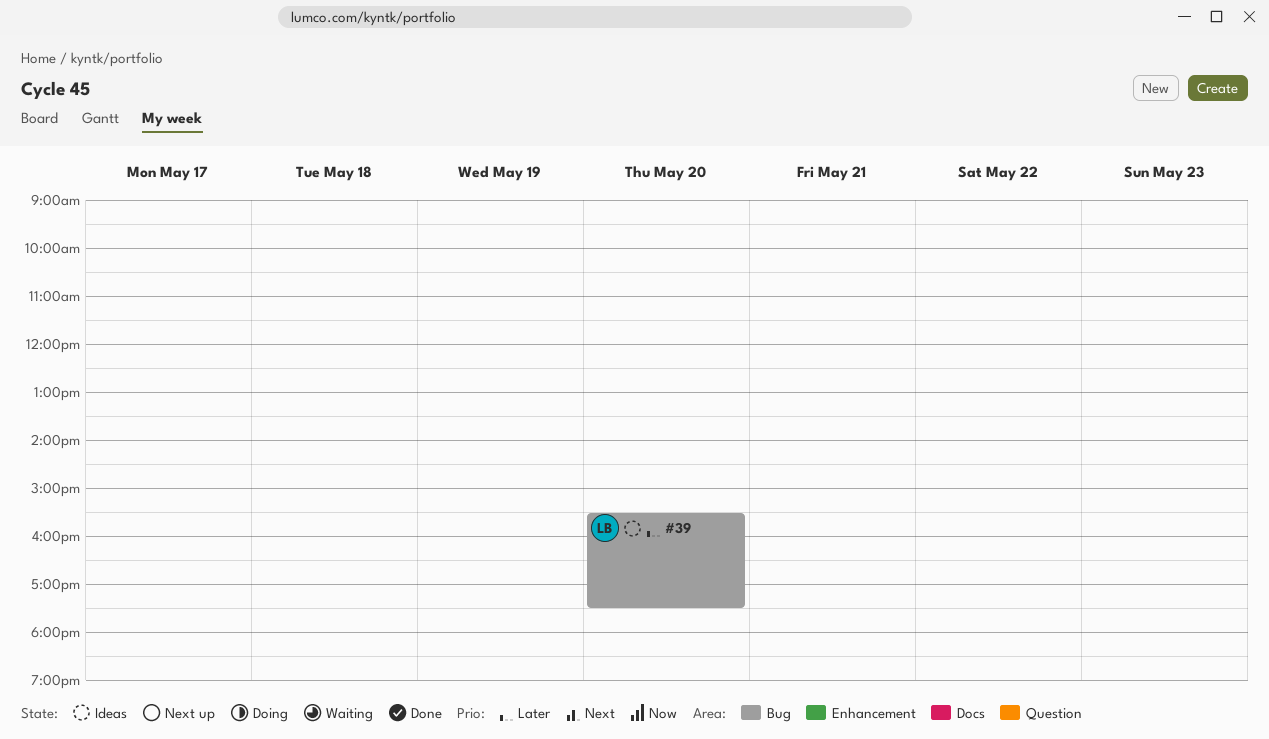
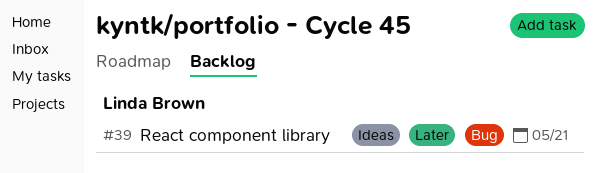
#39, day: May 20 -> May 21

